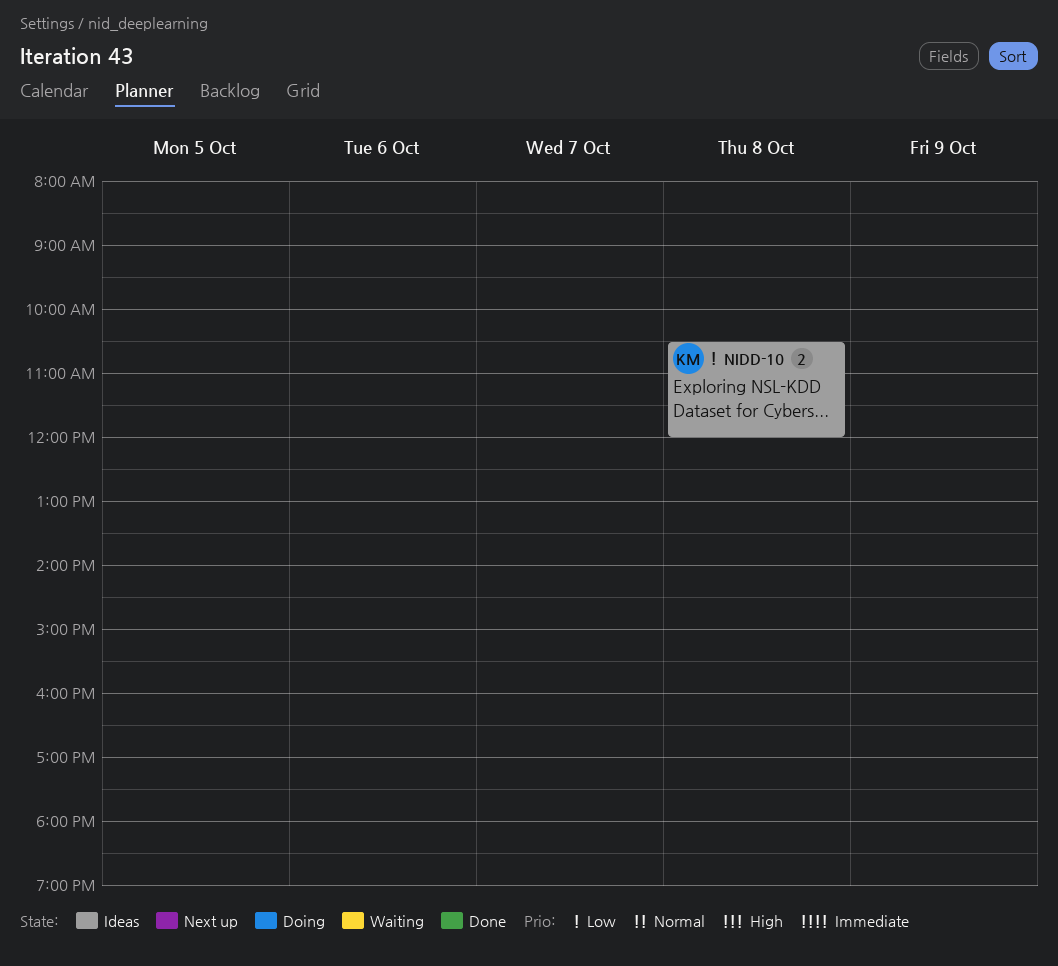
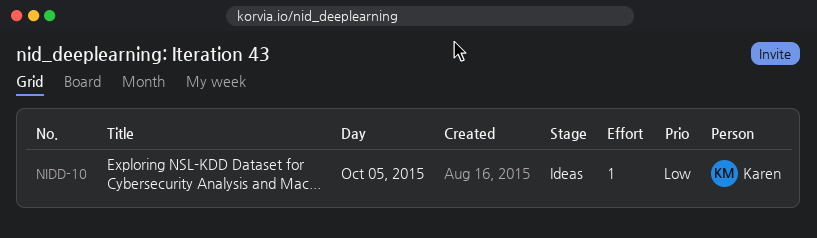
NIDD-10, estimate: 2 -> 1
NIDD-10, day: Oct 8 -> Oct 5

